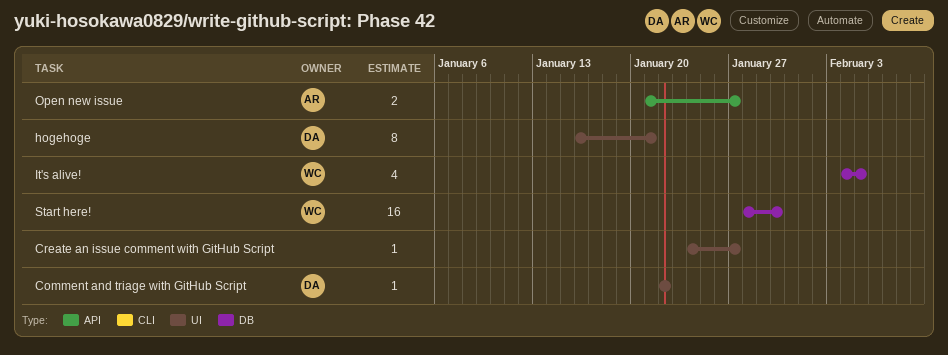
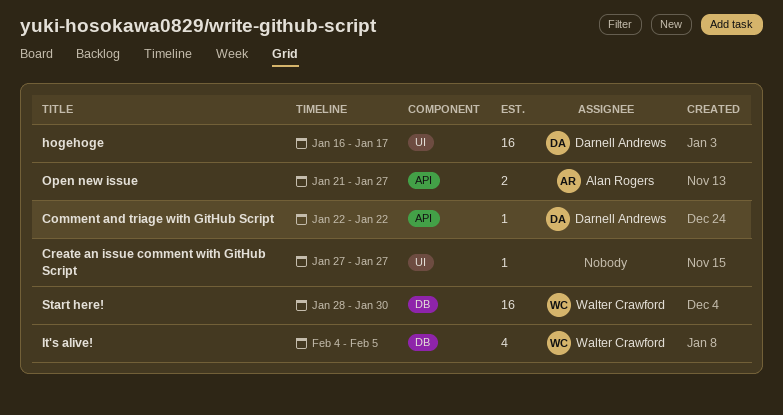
Comment and triage with GitHub Script, label: UI -> API
Create an issue comment with GitHub Script, start: Jan 24 -> Jan 27
hogehoge, estimate: 8 -> 16
hogehoge, due: Jan 21 -> Jan 17

